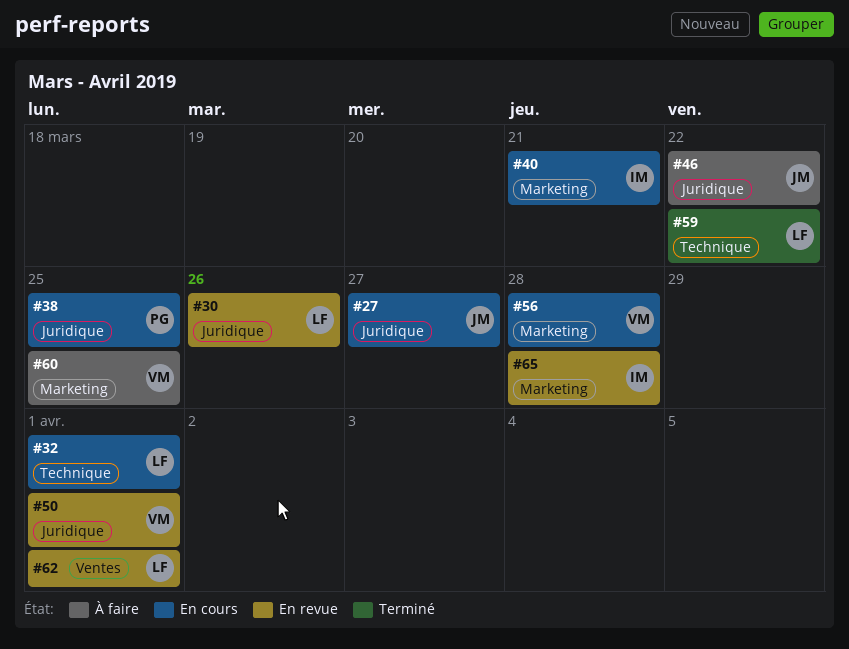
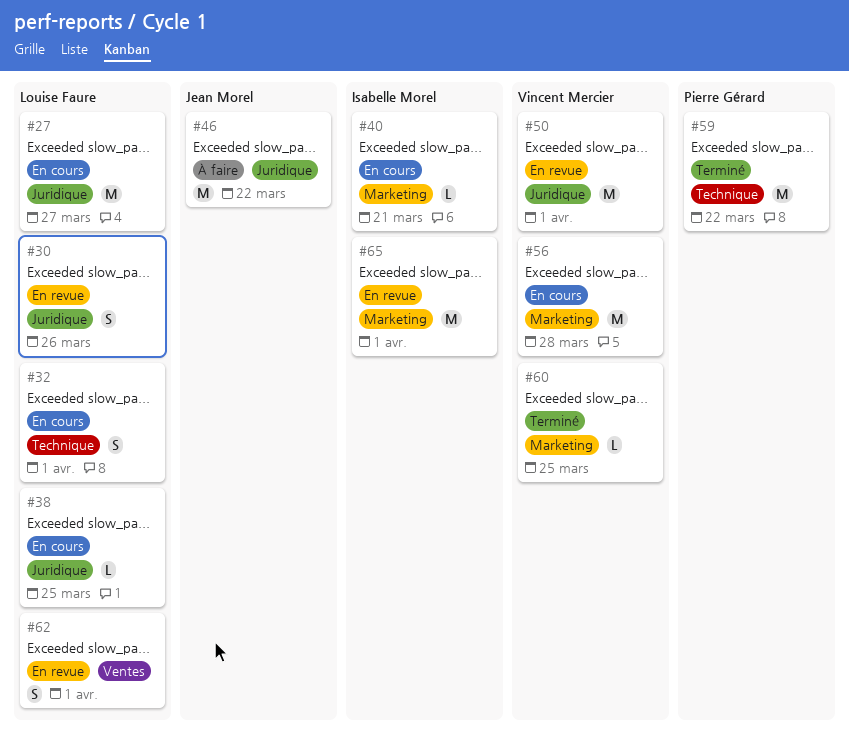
#27, owner: Jean Morel -> Louise Faure
#38, owner: Pierre Gérard -> Louise Faure
#59, owner: Louise Faure -> Pierre Gérard
#60, status: À faire -> Terminé
#65, due: Mar 28 -> Apr 1

